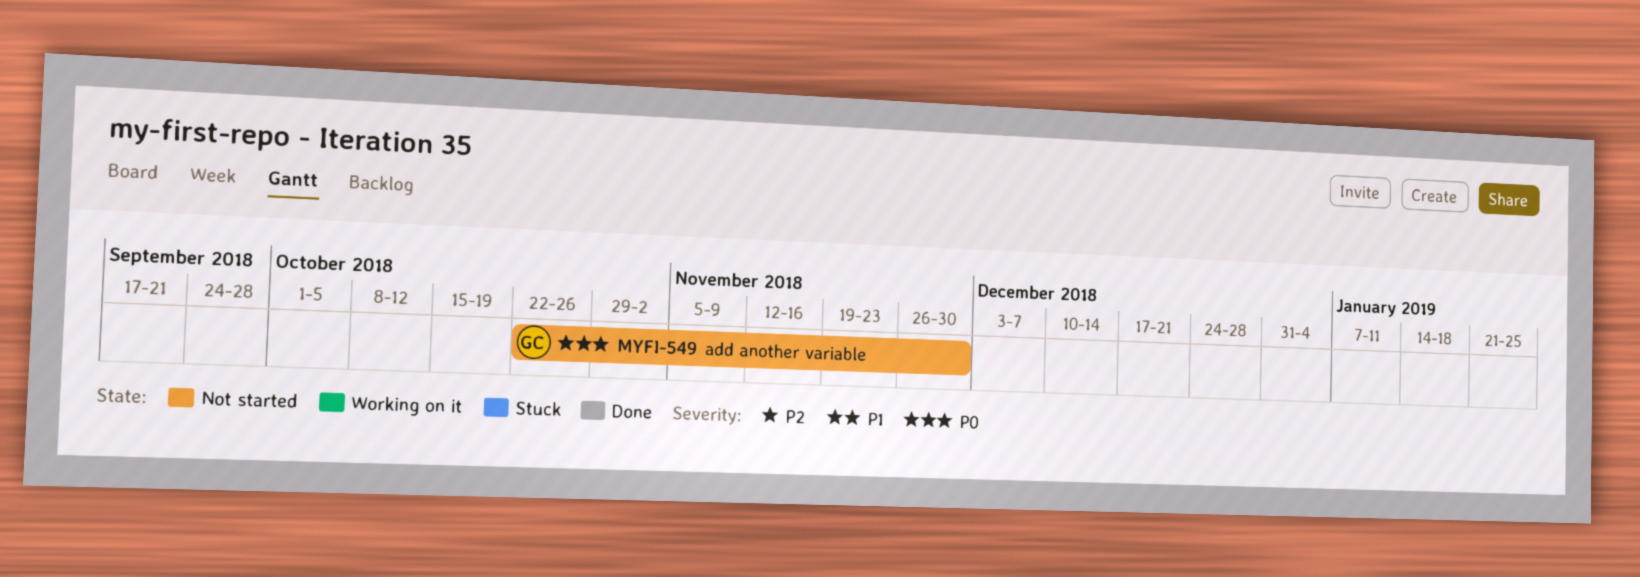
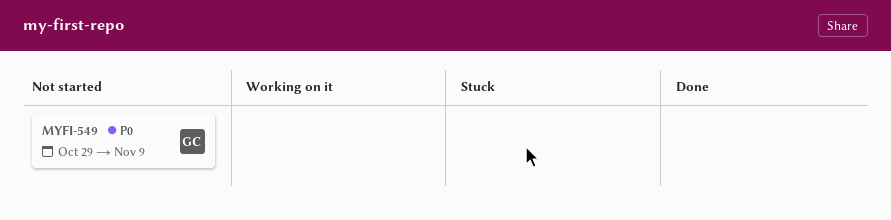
MYFI-549, start: Oct 22 -> Oct 29
MYFI-549, due: Nov 30 -> Nov 9

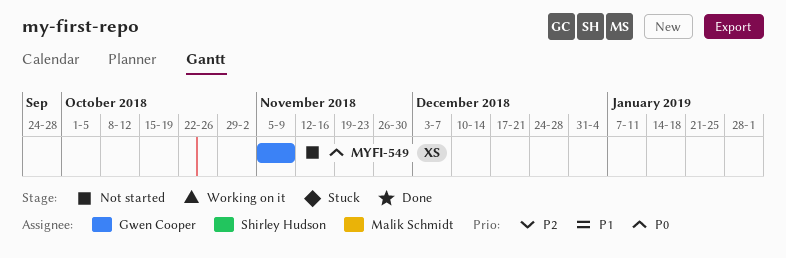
MYFI-549, start: Oct 29 -> Nov 5

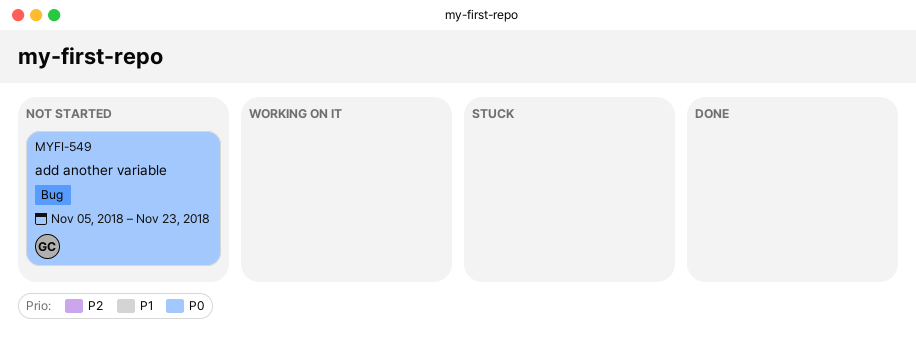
MYFI-549, due: Nov 9 -> Nov 23

